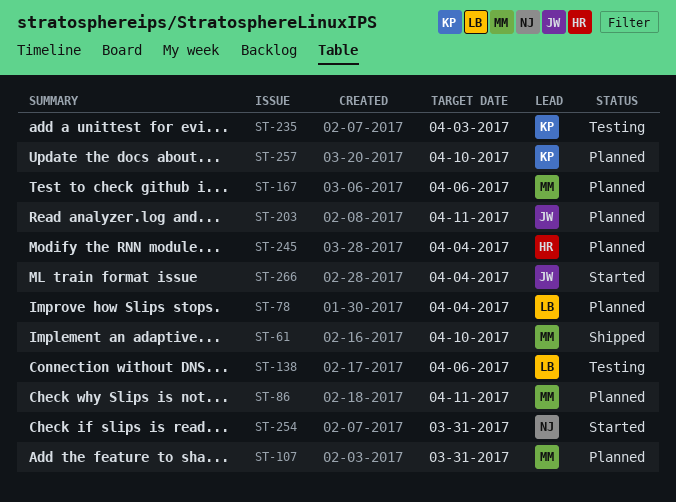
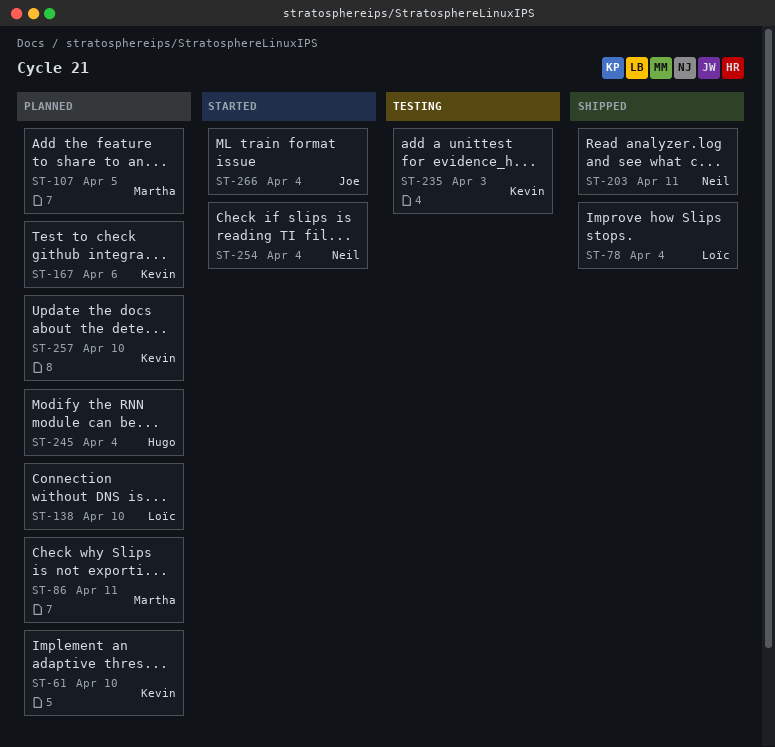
ST-61, status: Shipped -> Planned
ST-61, owner: Martha -> Kevin
ST-78, status: Planned -> Shipped
ST-107, due: Mar 31 -> Apr 5
ST-138, status: Testing -> Planned
ST-138, due: Apr 6 -> Apr 10
ST-167, owner: Martha -> Kevin
ST-203, status: Planned -> Shipped
ST-203, owner: Joe -> Neil
ST-254, due: Mar 31 -> Apr 4

